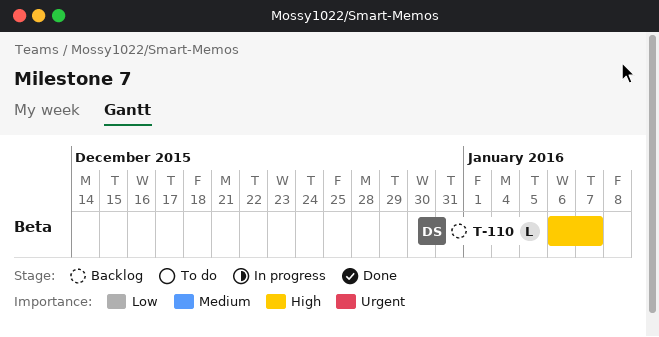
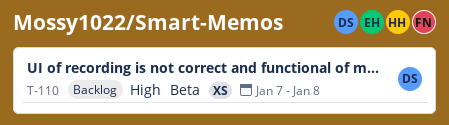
T-110, estimate: L -> XS
T-110, start: Jan 6 -> Jan 7
T-110, due: Jan 7 -> Jan 8

